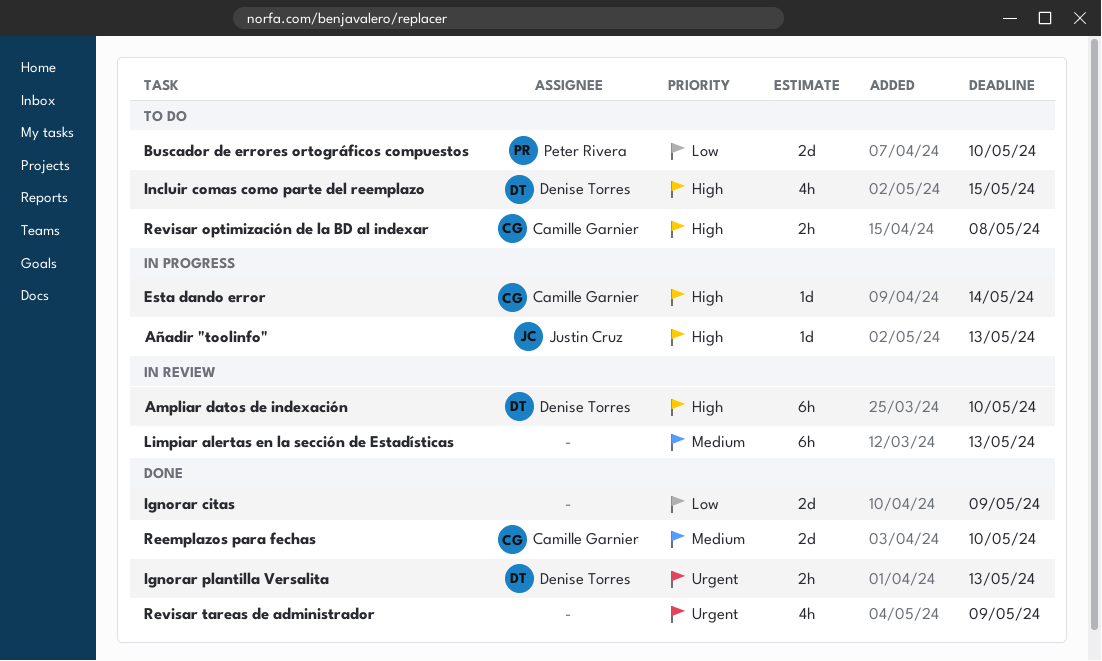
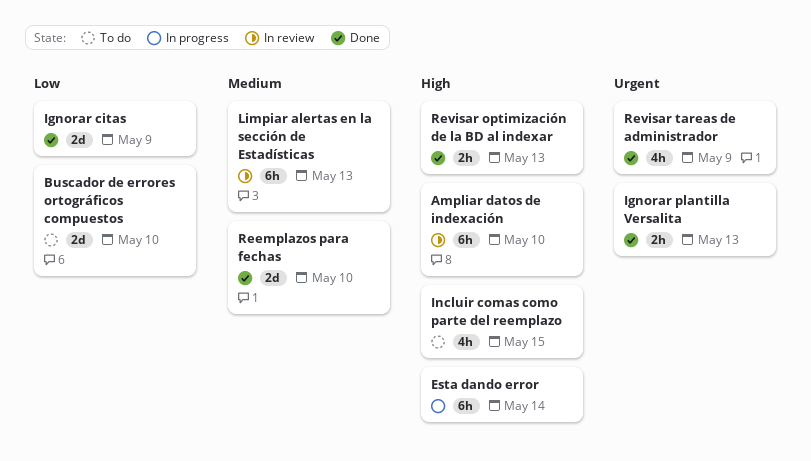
Añadir "toolinfo": present -> none
Esta dando error, estimate: 1d -> 6h
Revisar optimización de la BD al indexar, status: To do -> Done
Revisar optimización de la BD al indexar, due: May 8 -> May 13

